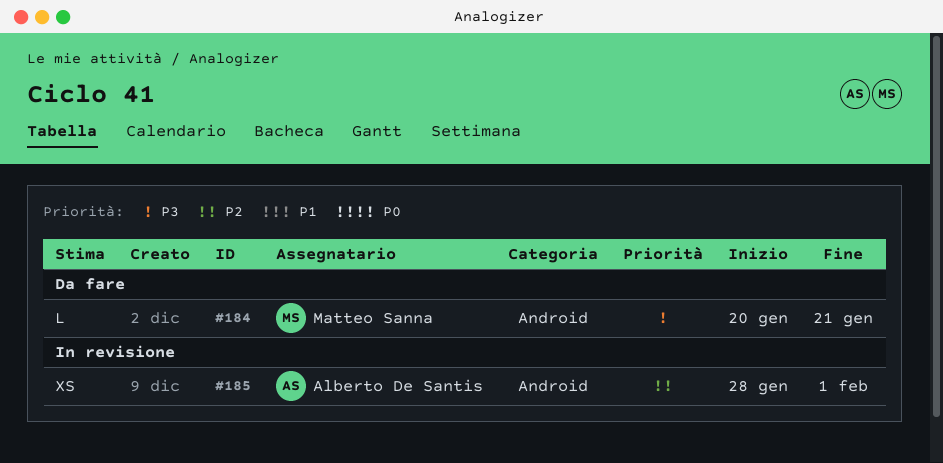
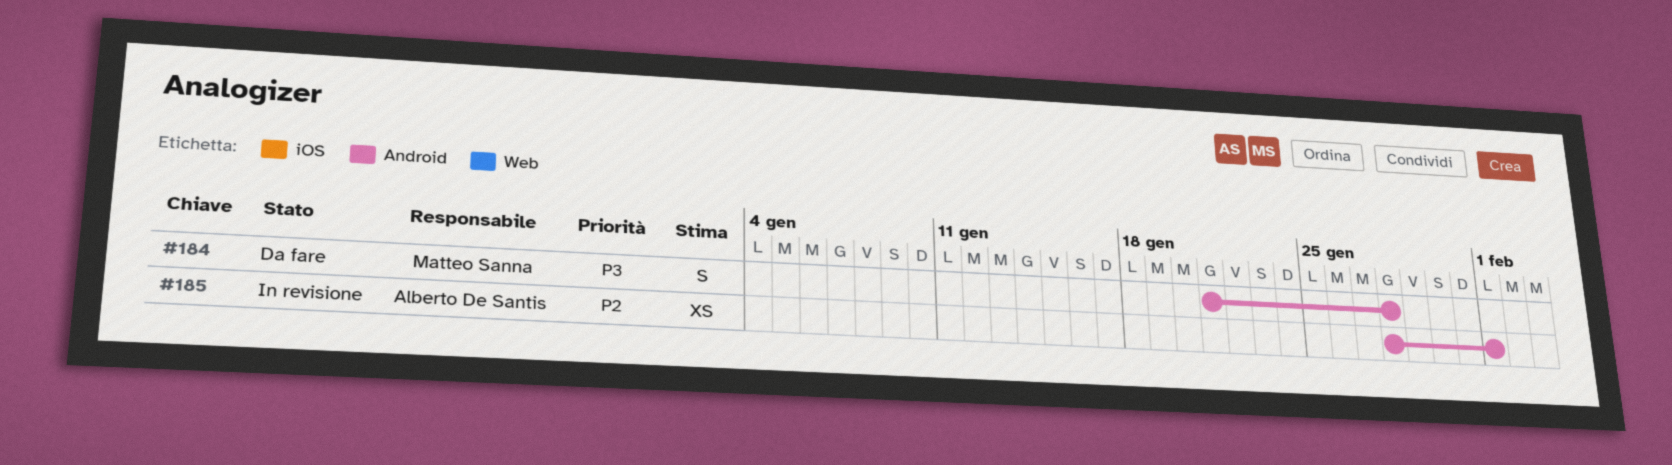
#184, estimate: L -> S
#184, start: Jan 20 -> Jan 21
#184, due: Jan 21 -> Jan 28

